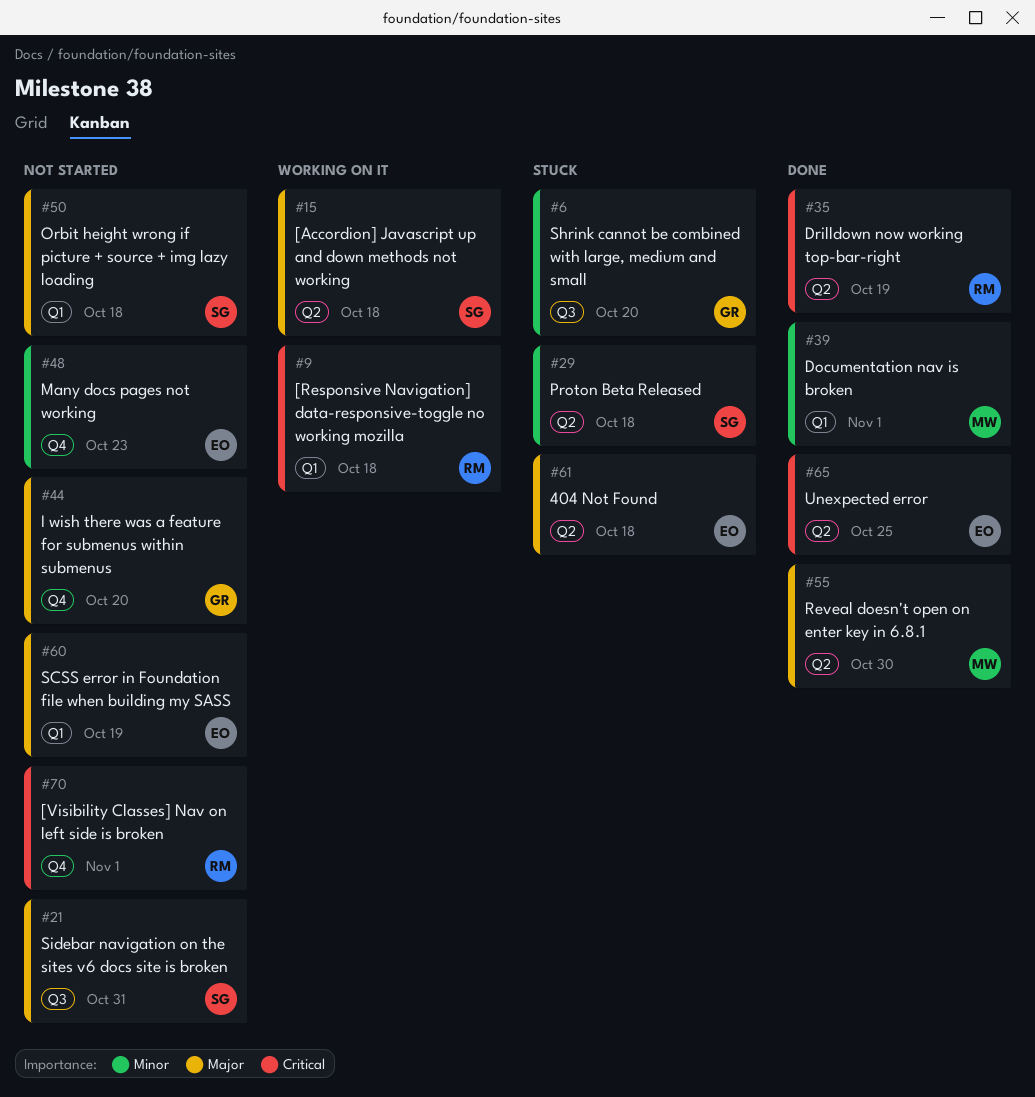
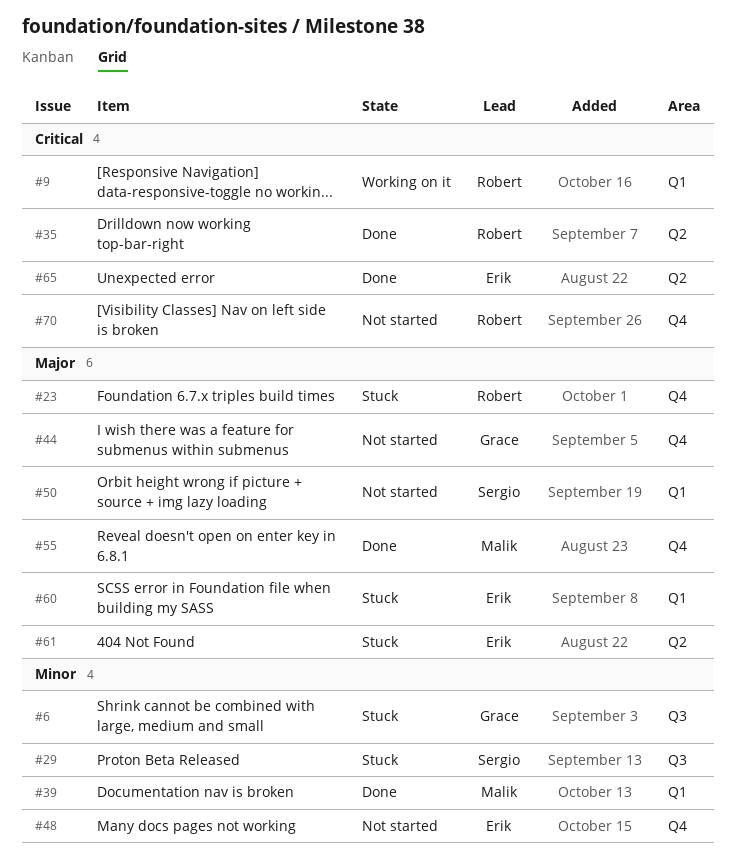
#15: present -> none
#21: present -> none
#23: none -> present
#29, label: Q2 -> Q3
#55, label: Q2 -> Q4
#60, status: Not started -> Stuck

